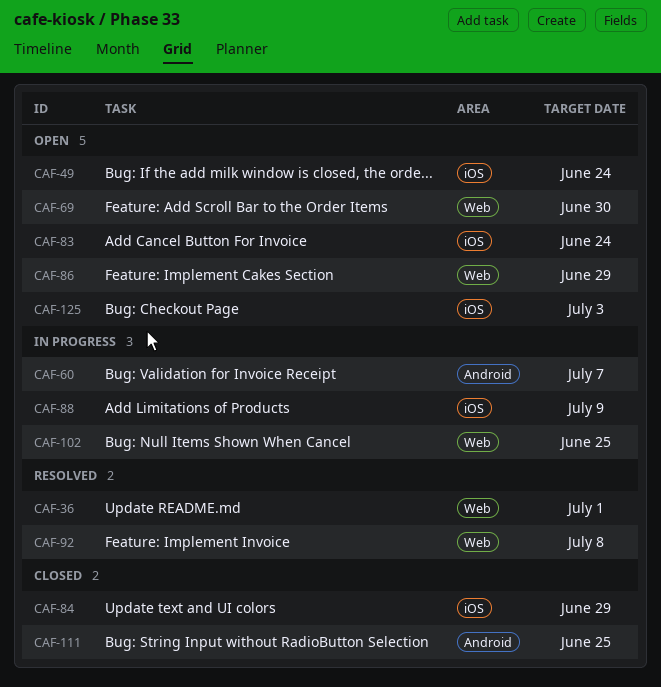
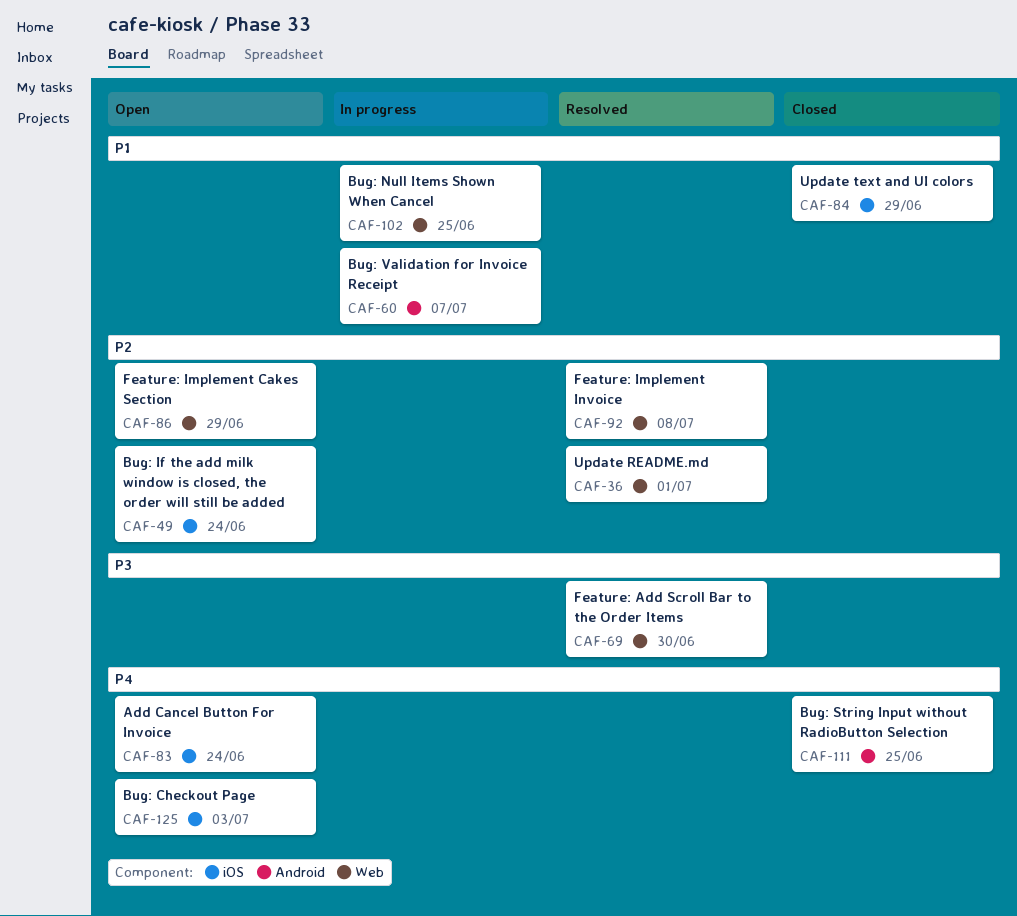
CAF-69, status: Open -> Resolved
CAF-88: present -> none

